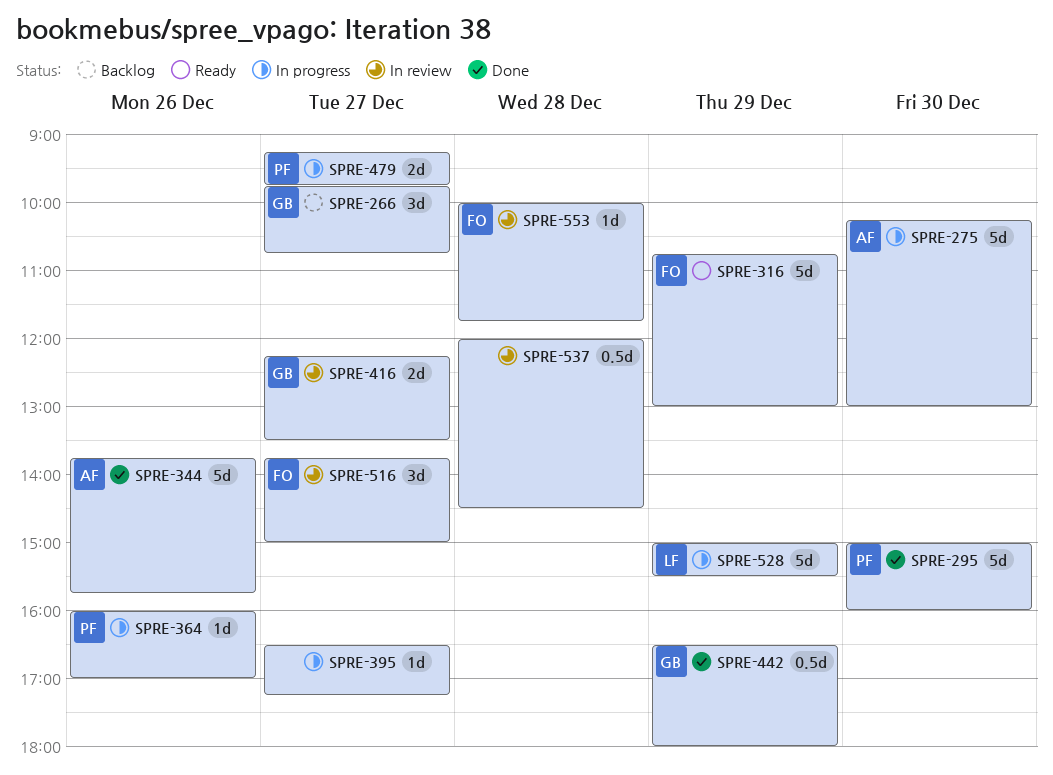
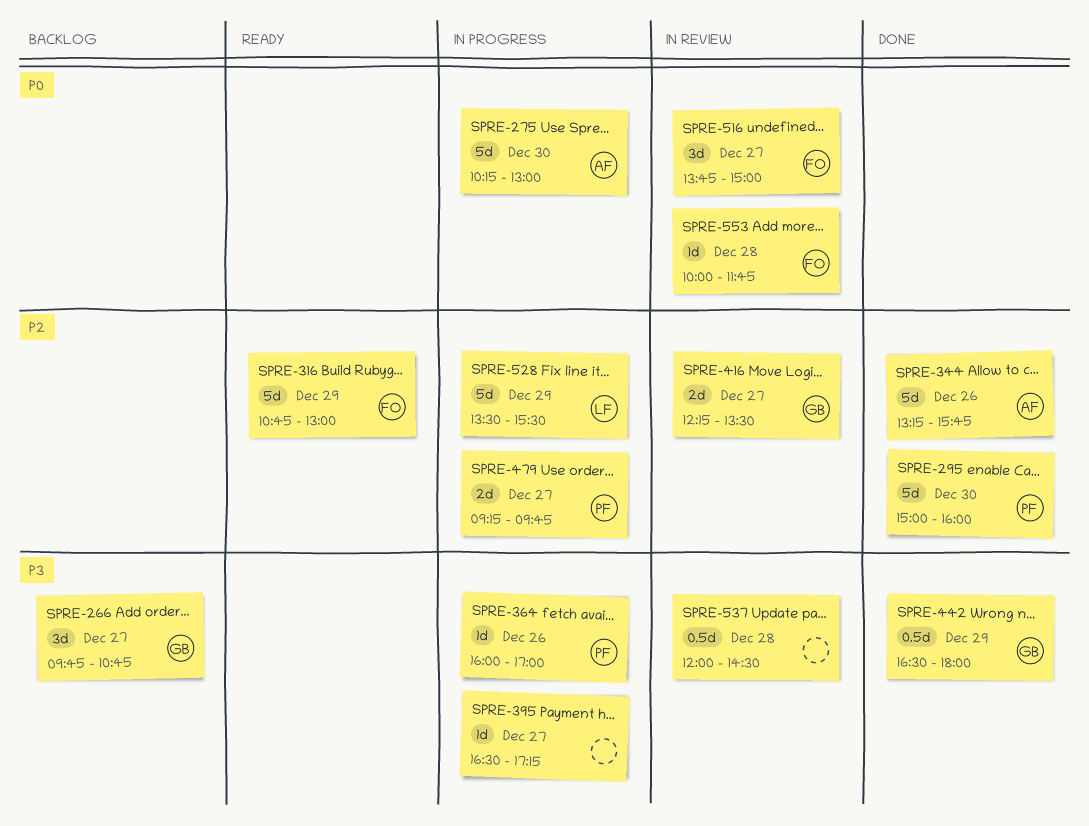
SPRE-344, begins: 13:45 -> 13:15
SPRE-528, begins: 15:00 -> 13:30

